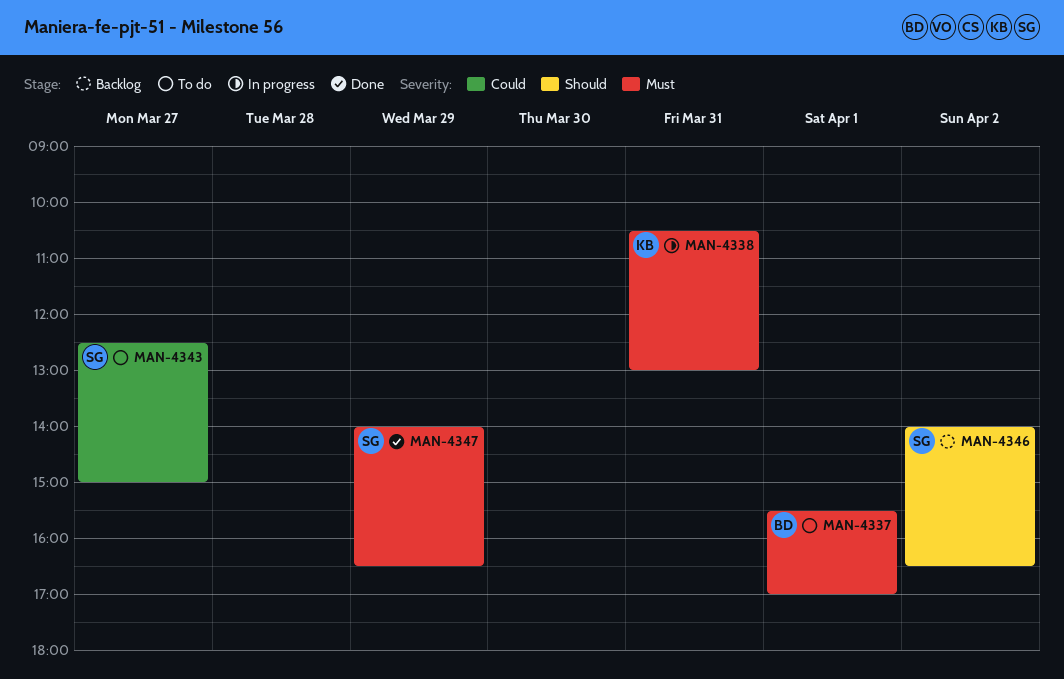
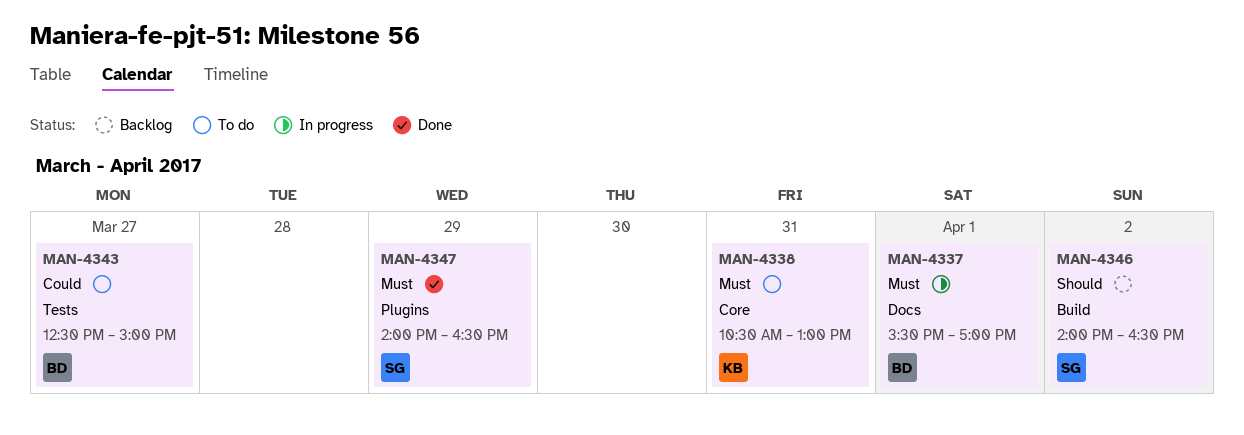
MAN-4337, status: To do -> In progress
MAN-4338, status: In progress -> To do
MAN-4343, owner: SG -> BD

